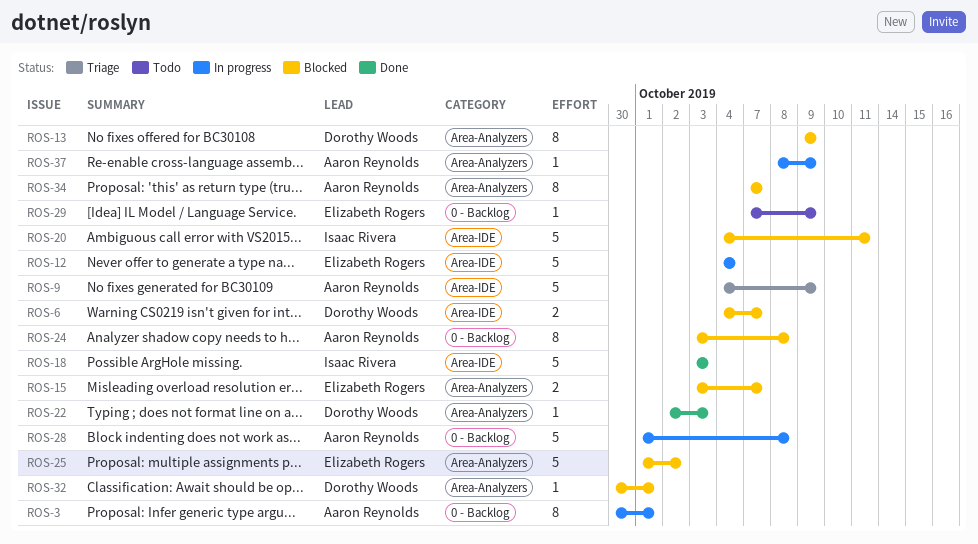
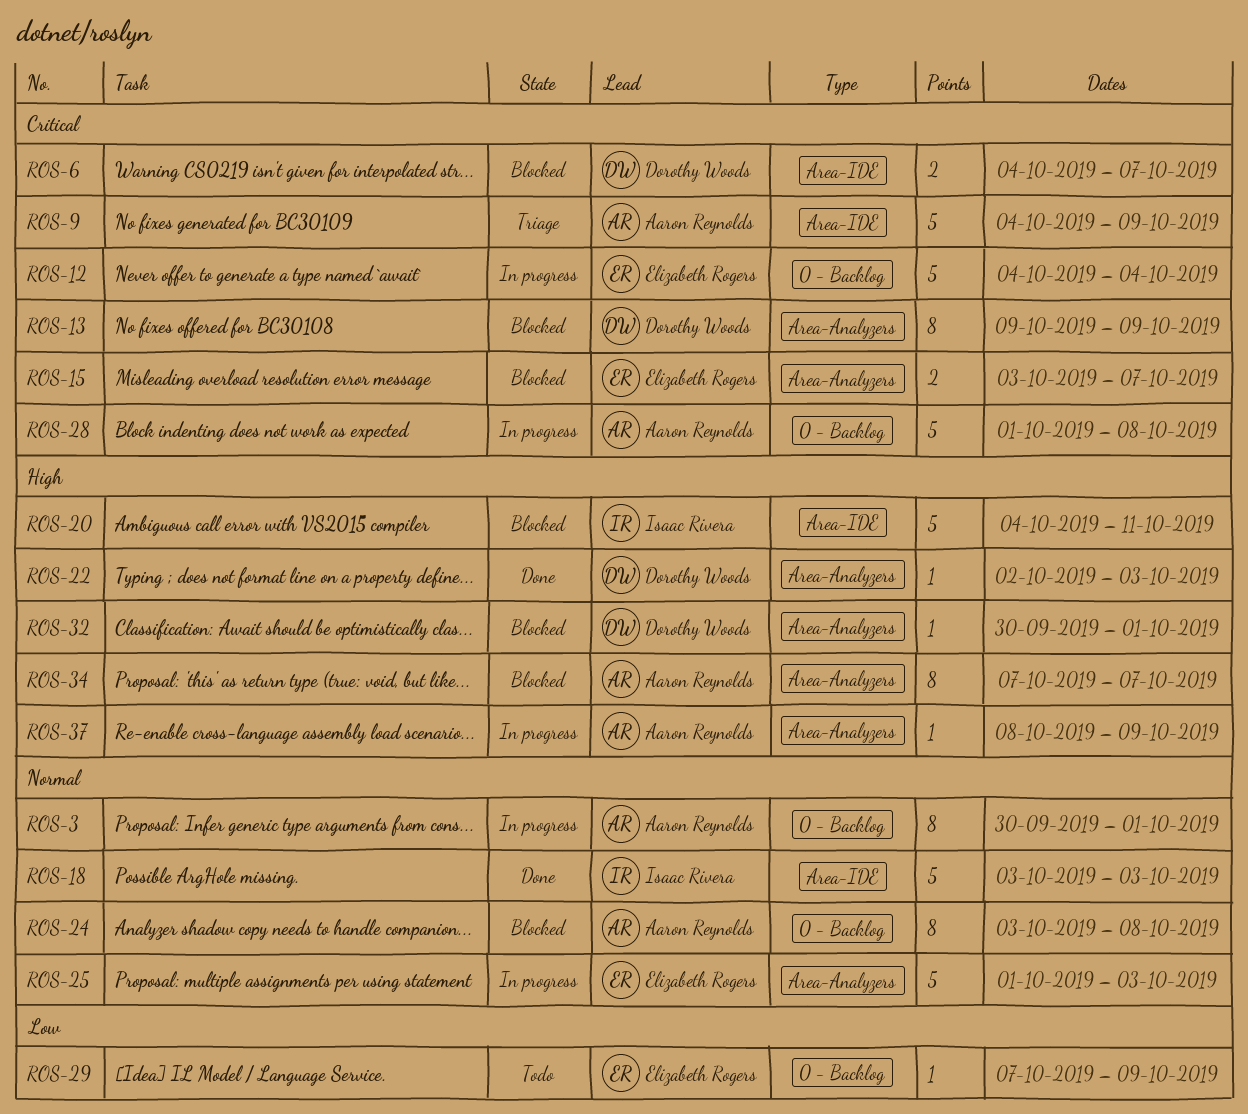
ROS-12, label: Area-IDE -> 0 - Backlog
ROS-25, status: Blocked -> In progress
ROS-25, due: Oct 2 -> Oct 3

